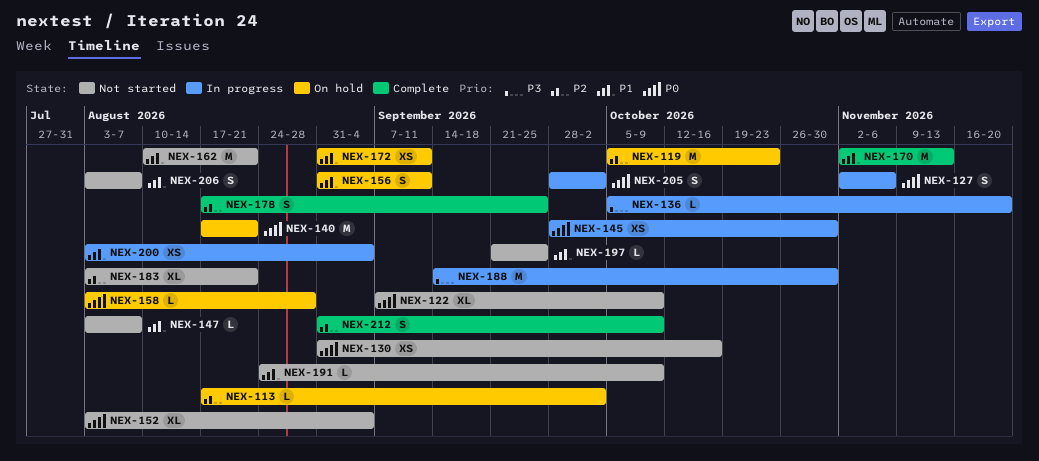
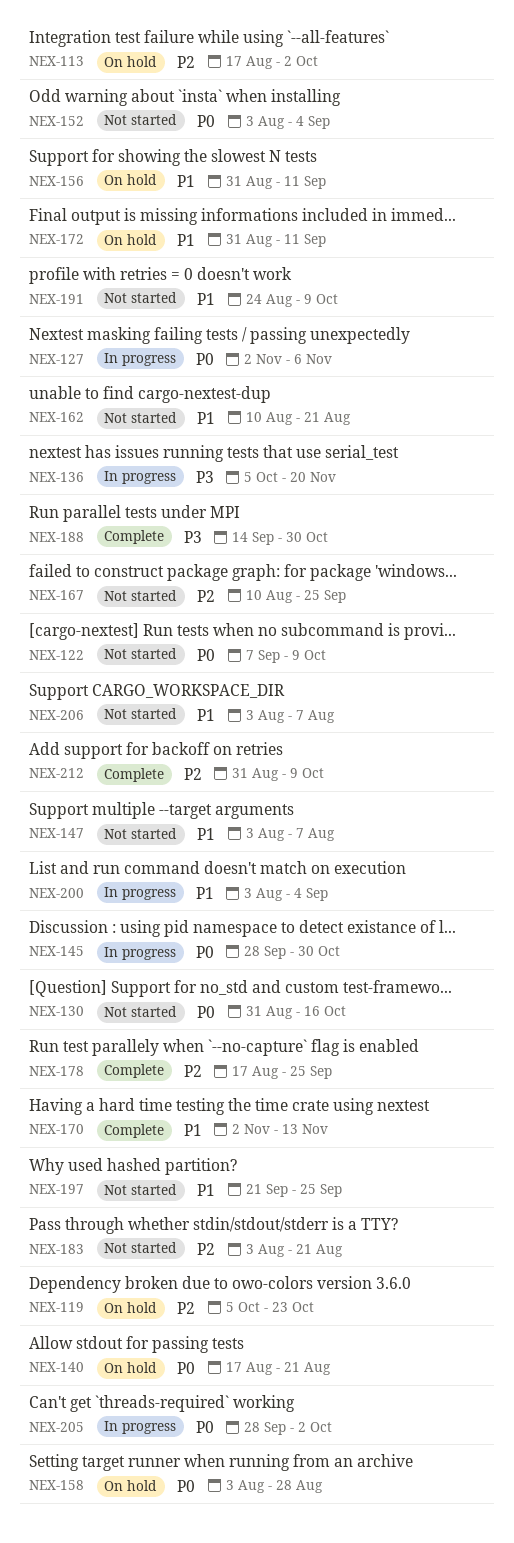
NEX-167: none -> present
NEX-188, status: In progress -> Complete

